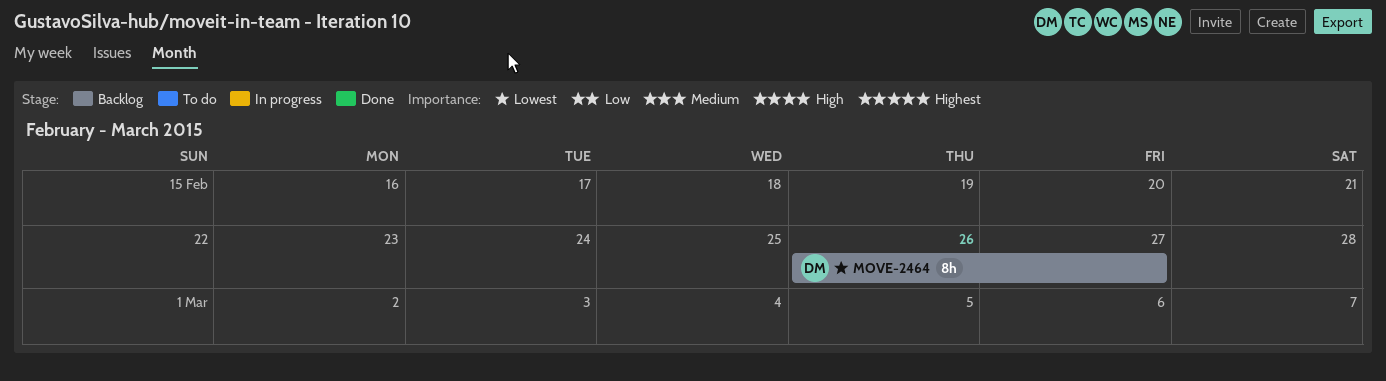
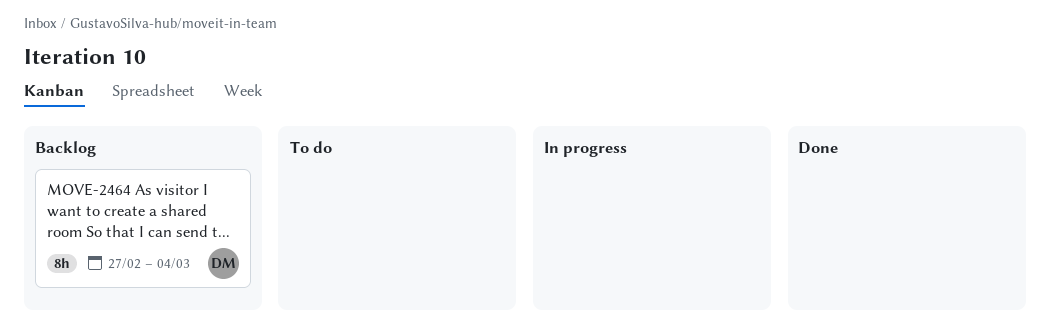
MOVE-2464, start: Feb 26 -> Feb 27
MOVE-2464, due: Feb 27 -> Mar 4

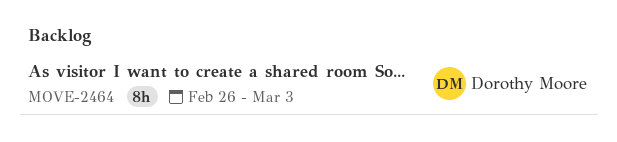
MOVE-2464, start: Feb 27 -> Feb 26
MOVE-2464, due: Mar 4 -> Mar 3

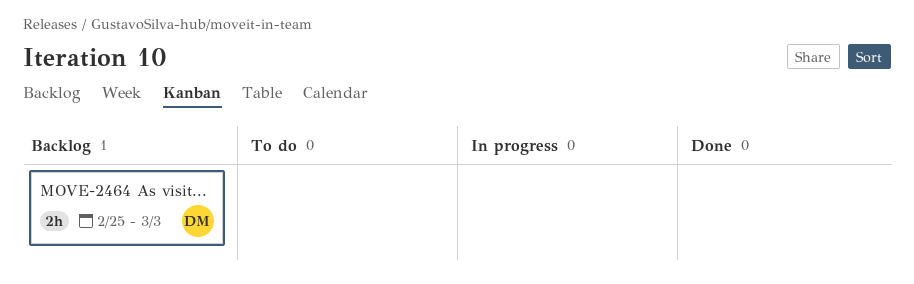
MOVE-2464, estimate: 8h -> 2h
MOVE-2464, start: Feb 26 -> Feb 25

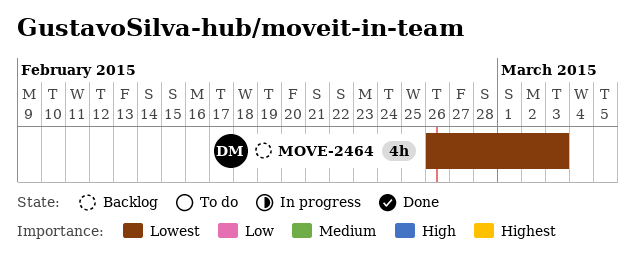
MOVE-2464, estimate: 2h -> 4h
MOVE-2464, start: Feb 25 -> Feb 26

